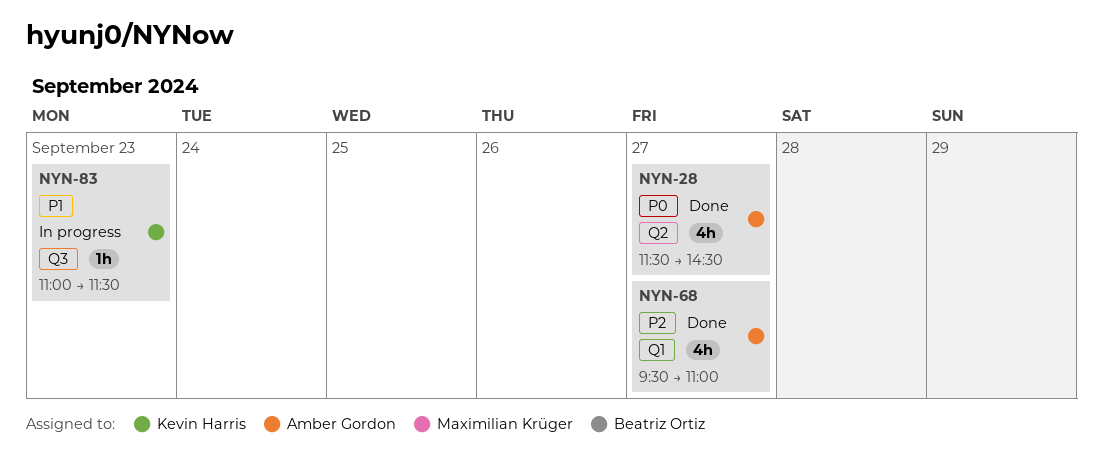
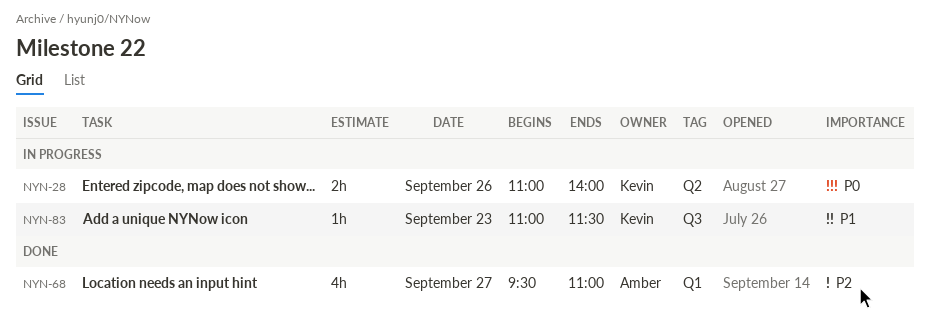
NYN-28, status: Done -> In progress
NYN-28, owner: Amber Gordon -> Kevin Harris
NYN-28, estimate: 4h -> 2h
NYN-28, day: Sep 27 -> Sep 26
NYN-28, begins: 11:30 -> 11:00
NYN-28, ends: 14:30 -> 14:00

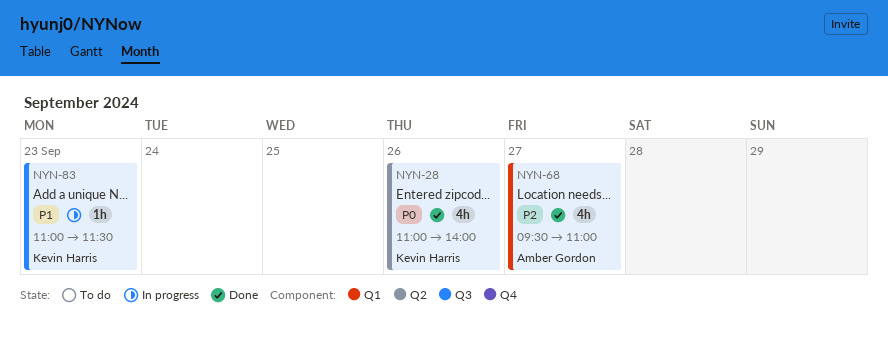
NYN-28, status: In progress -> Done
NYN-28, estimate: 2h -> 4h

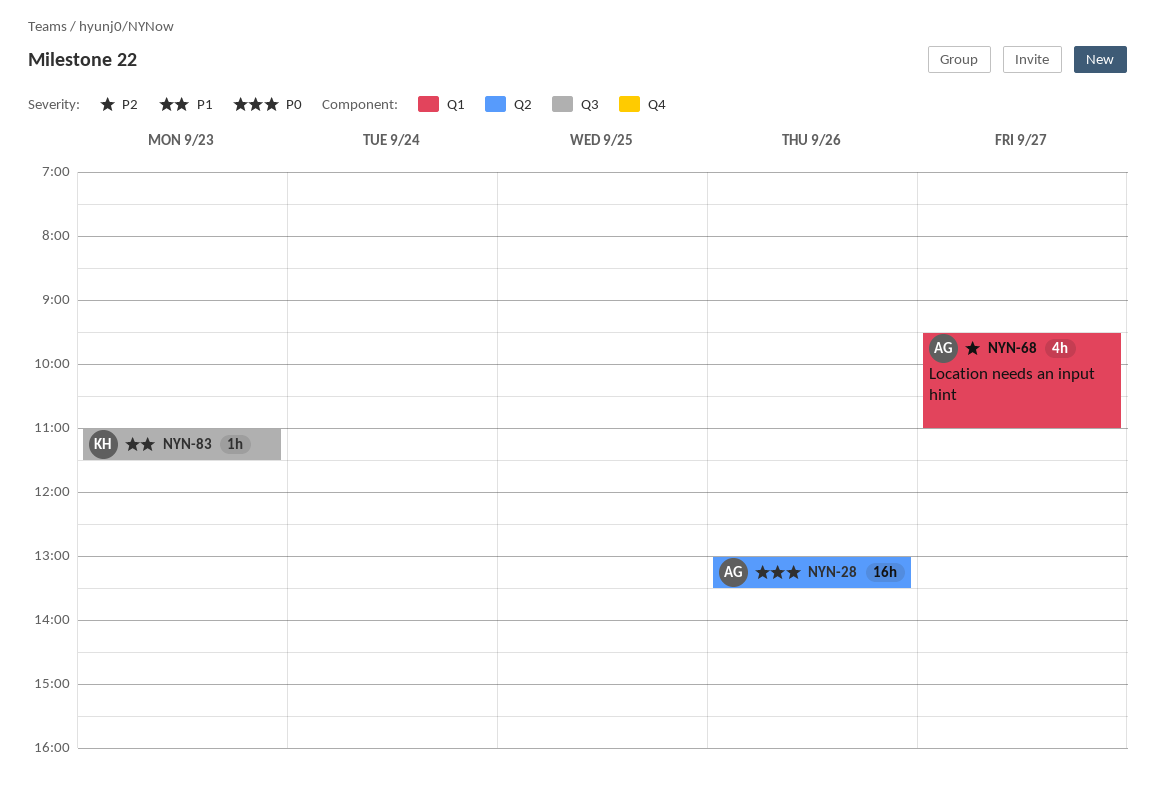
NYN-28, owner: Kevin Harris -> Amber Gordon
NYN-28, estimate: 4h -> 16h
NYN-28, begins: 11:00 -> 13:00
NYN-28, ends: 14:00 -> 13:30

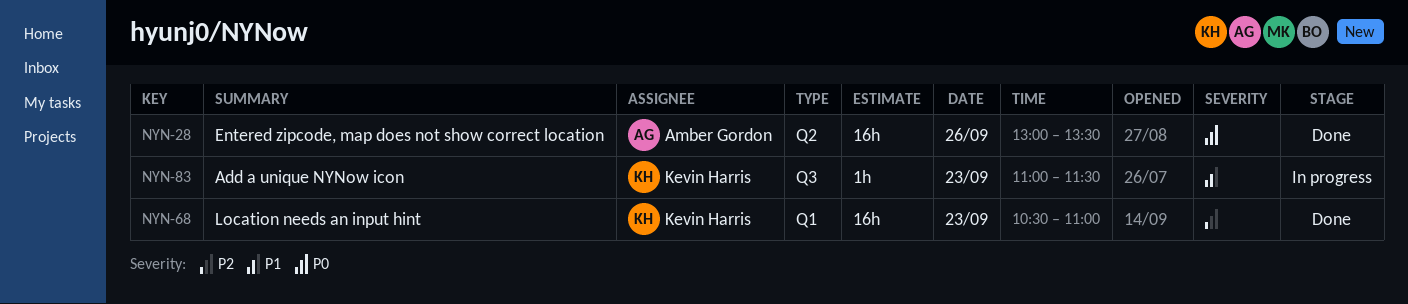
NYN-68, owner: Amber Gordon -> Kevin Harris
NYN-68, estimate: 4h -> 16h
NYN-68, day: Sep 27 -> Sep 23
NYN-68, begins: 09:30 -> 10:30

